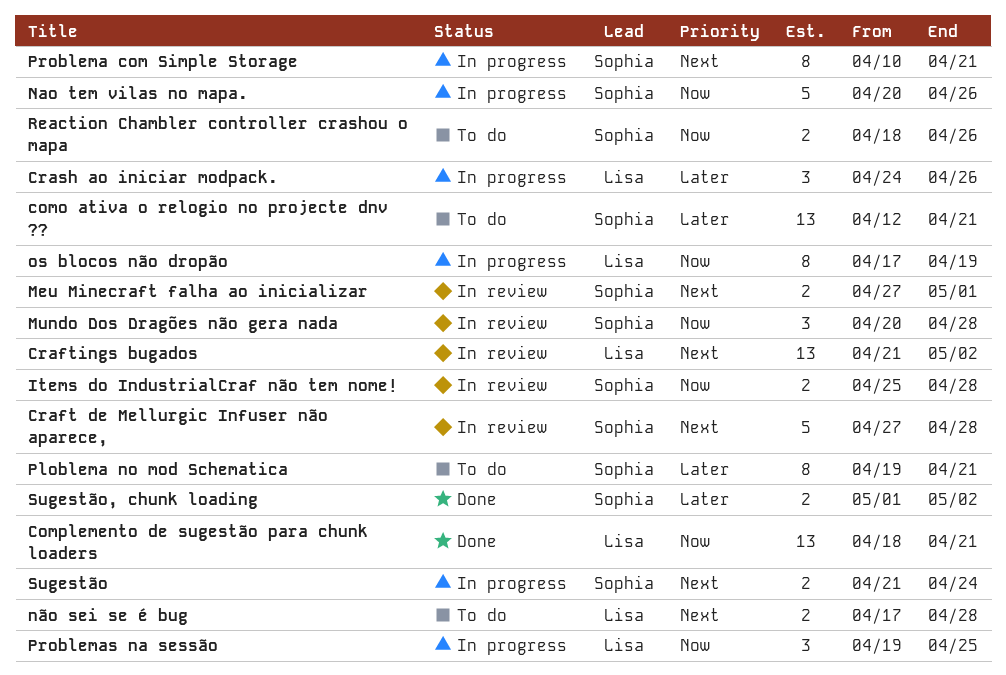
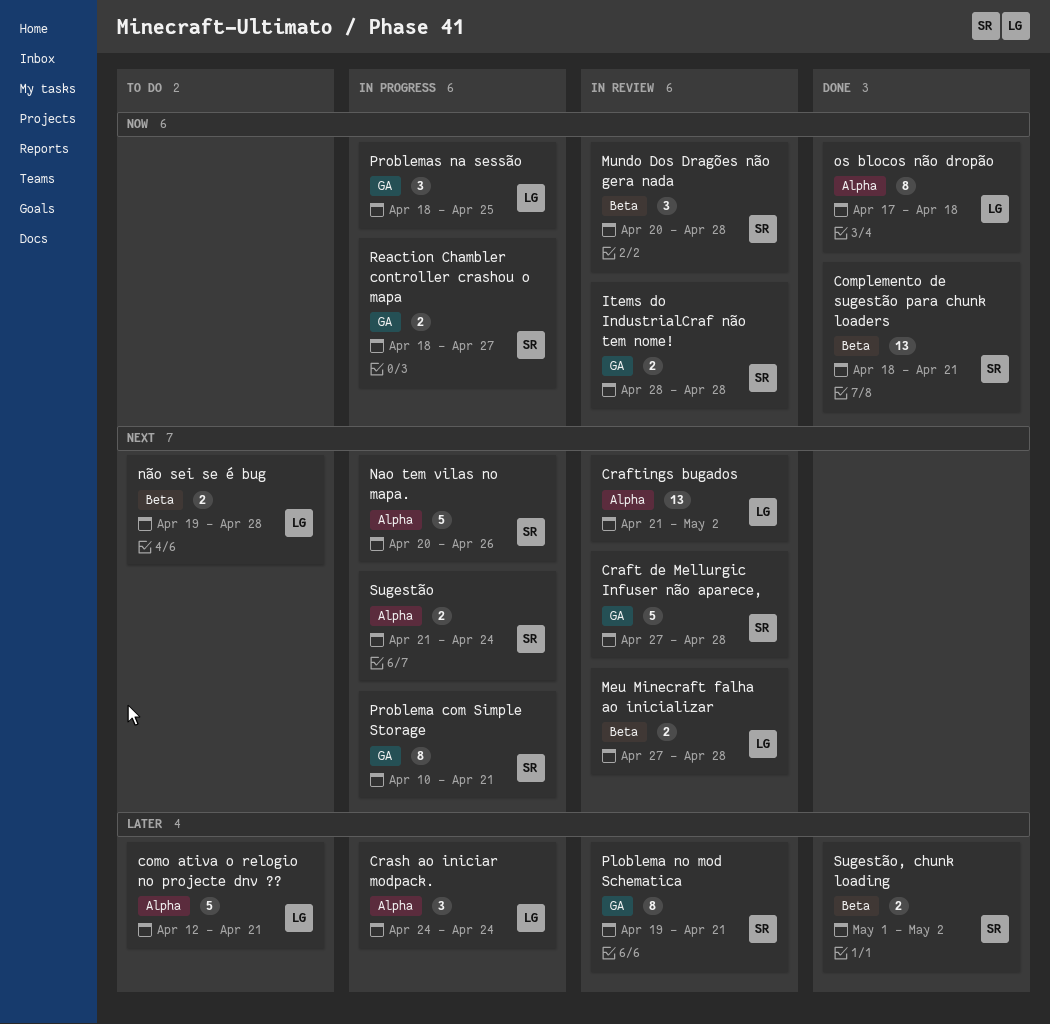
como ativa o relogio no projecte dnv ??, owner: Sophia -> Lisa
como ativa o relogio no projecte dnv ??, estimate: 13 -> 5
Complemento de sugestão para chunk loaders, owner: Lisa -> Sophia
Crash ao iniciar modpack., due: Apr 26 -> Apr 24
Items do IndustrialCraf não tem nome!, start: Apr 25 -> Apr 28
Meu Minecraft falha ao inicializar, owner: Sophia -> Lisa
Meu Minecraft falha ao inicializar, due: May 1 -> Apr 28
Nao tem vilas no mapa., priority: Now -> Next
não sei se é bug, start: Apr 17 -> Apr 19
os blocos não dropão, status: In progress -> Done
os blocos não dropão, due: Apr 19 -> Apr 18
Ploblema no mod Schematica, status: To do -> In review
Problemas na sessão, start: Apr 19 -> Apr 18
Reaction Chambler controller crashou o mapa, status: To do -> In progress
Reaction Chambler controller crashou o mapa, due: Apr 26 -> Apr 27

